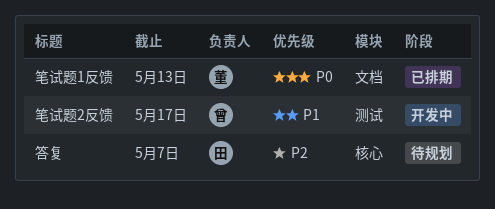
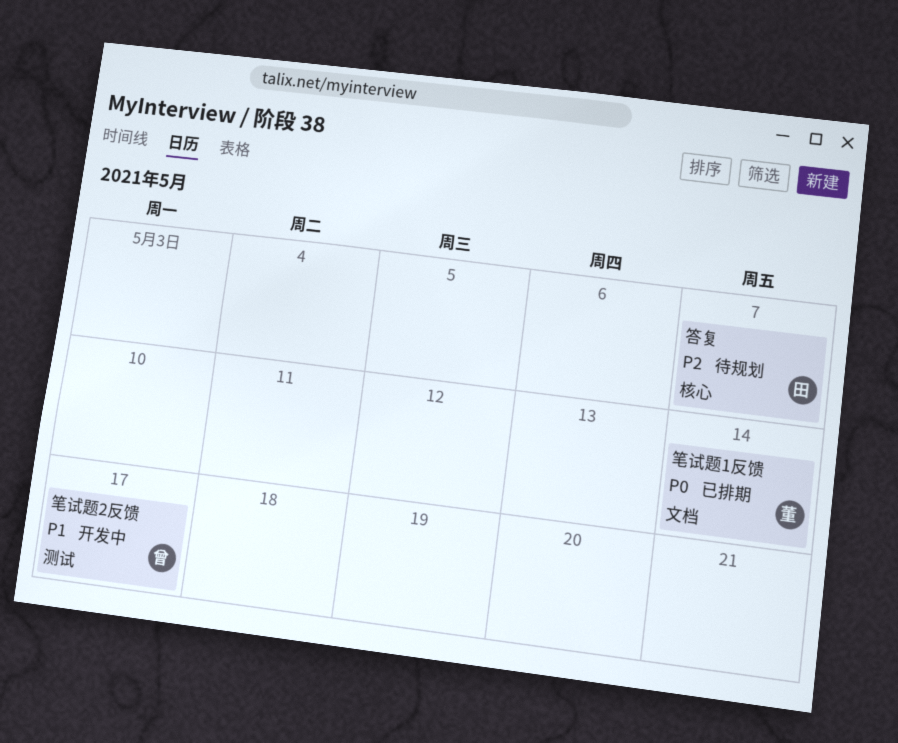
笔试题1反馈, due: May 13 -> May 14

